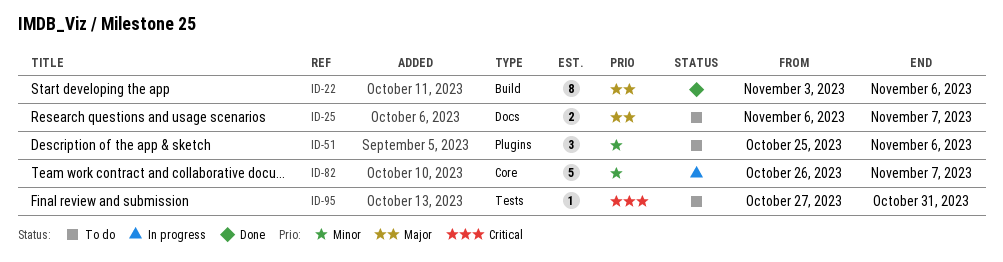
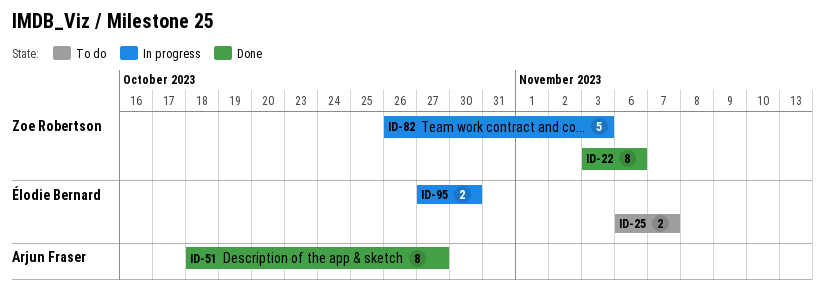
ID-51, status: To do -> Done
ID-51, estimate: 3 -> 8
ID-51, start: Oct 25 -> Oct 18
ID-51, due: Nov 6 -> Oct 27
ID-82, due: Nov 7 -> Nov 3
ID-95, status: To do -> In progress
ID-95, estimate: 1 -> 2
ID-95, due: Oct 31 -> Oct 30

